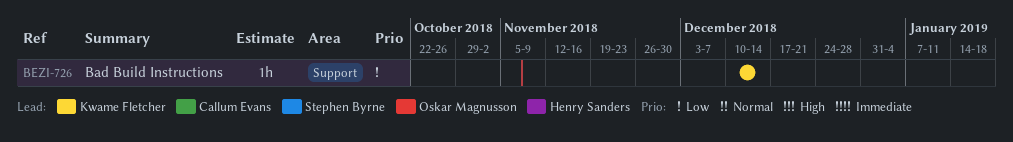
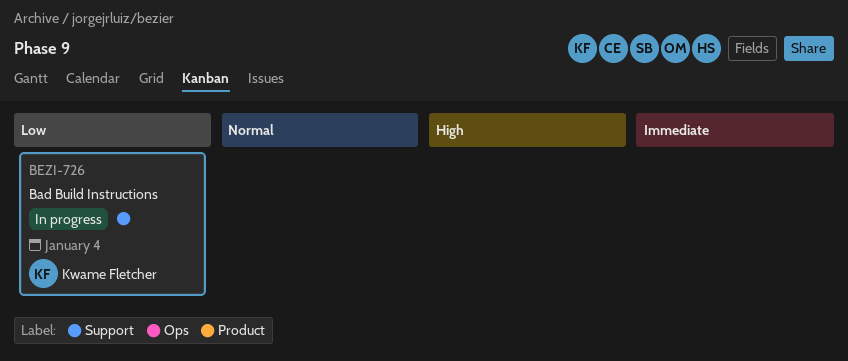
BEZI-726, due: Dec 14 -> Jan 4

